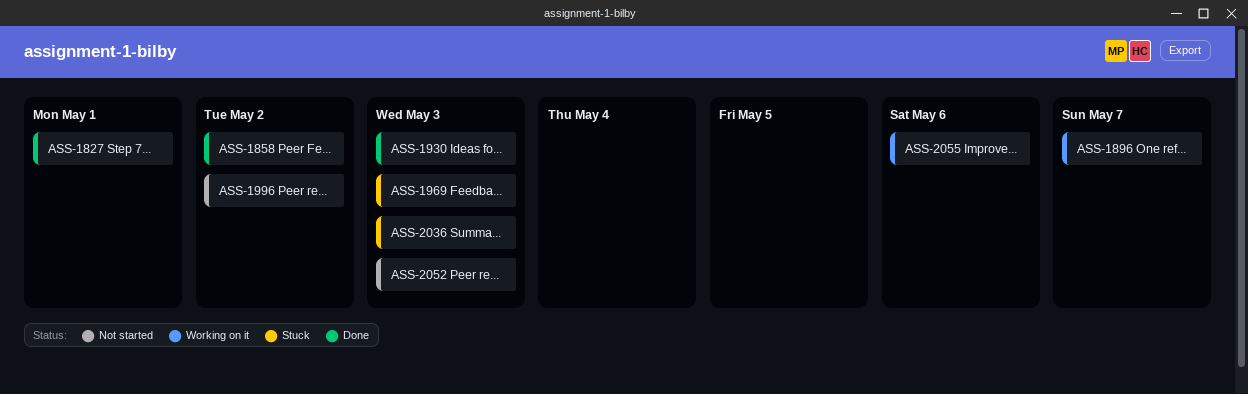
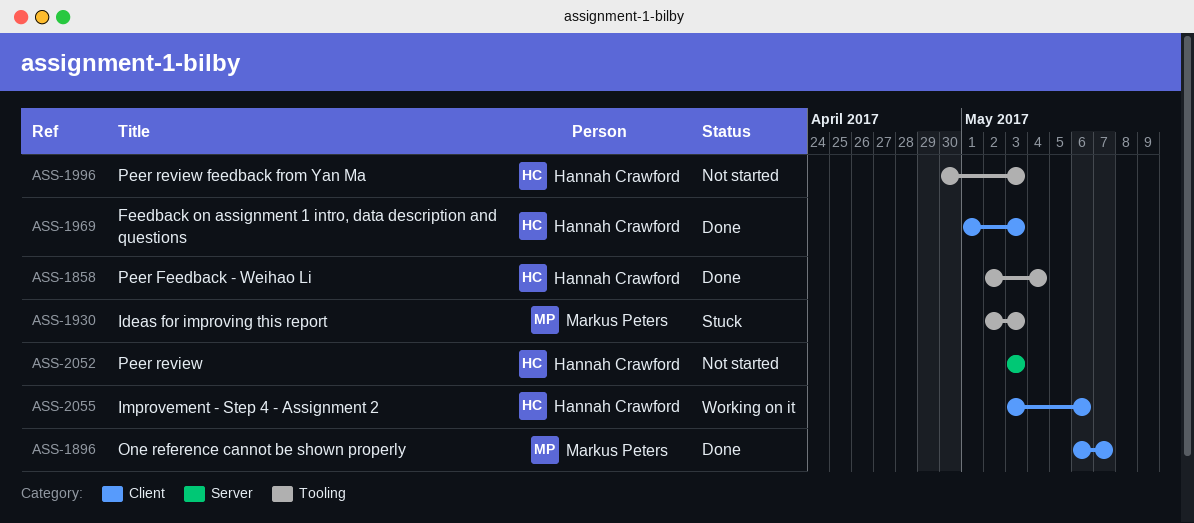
ASS-1827: present -> none
ASS-1858, due: May 2 -> May 4
ASS-1896, status: Working on it -> Done
ASS-1930, status: Done -> Stuck
ASS-1969, status: Stuck -> Done
ASS-1996, due: May 2 -> May 3
ASS-2036: present -> none

